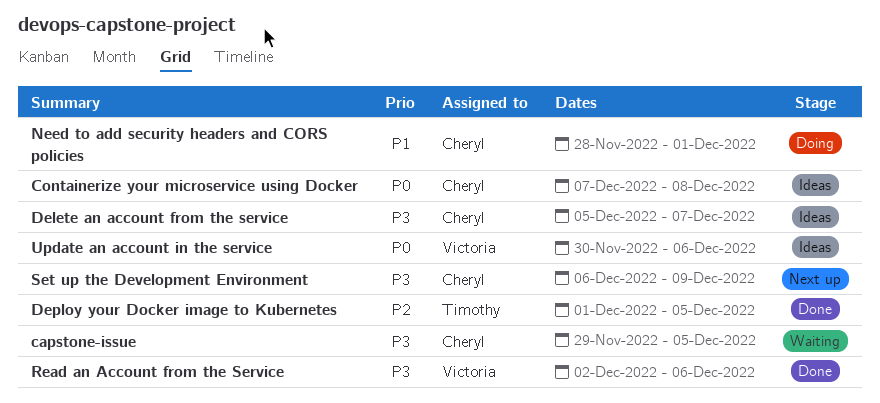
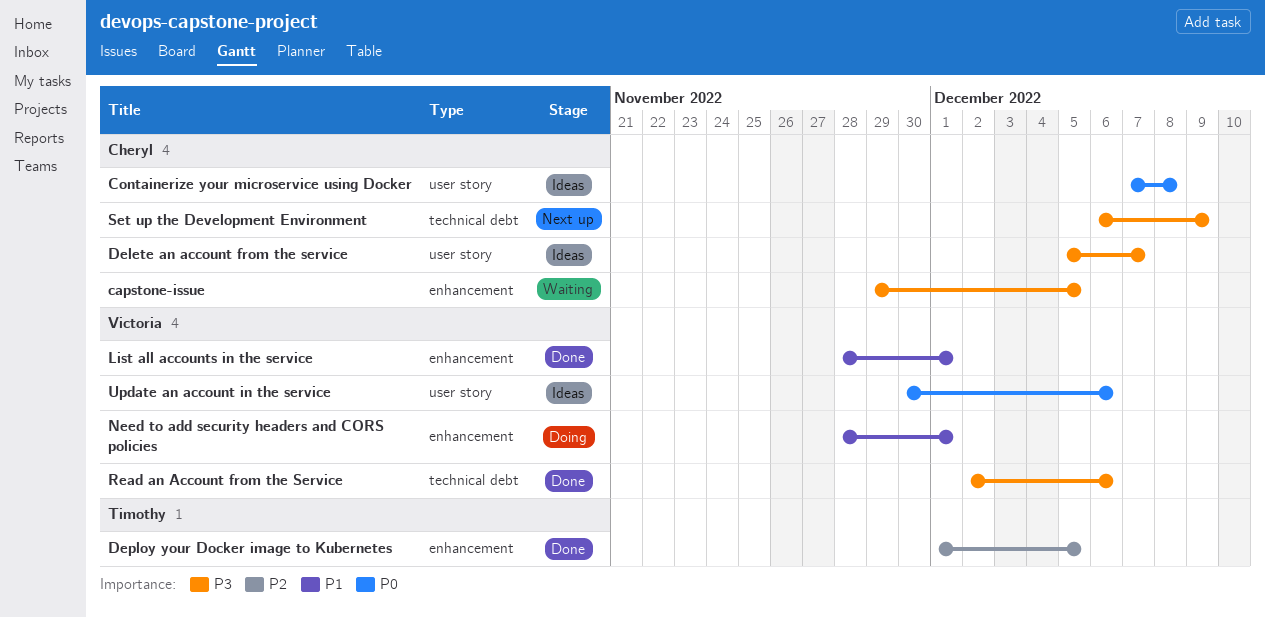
List all accounts in the service: none -> present
Need to add security headers and CORS policies, owner: Cheryl -> Victoria

